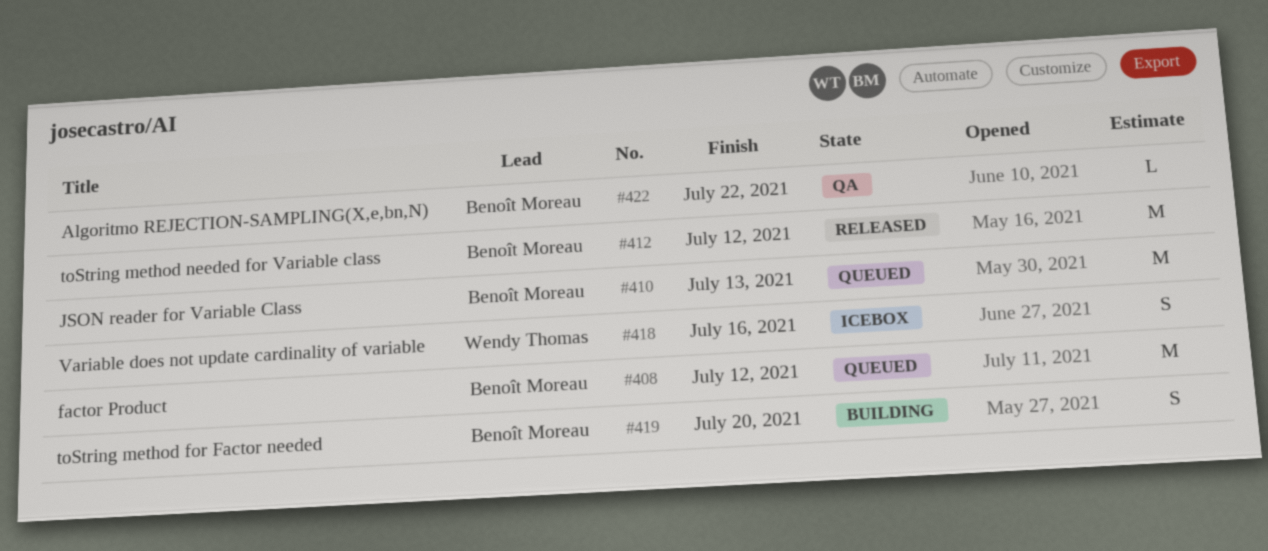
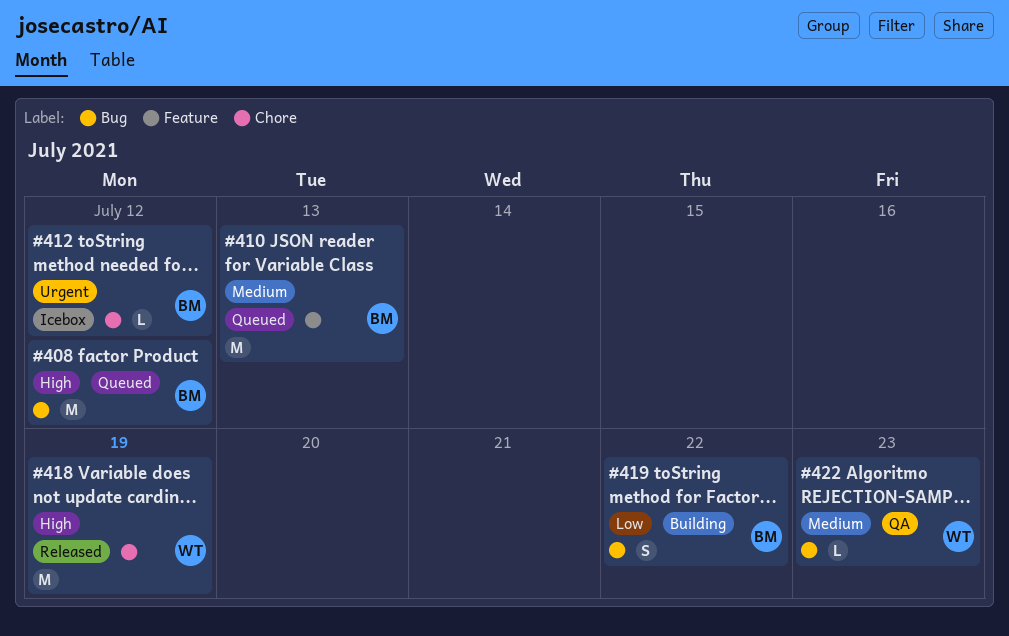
#412, status: Released -> Icebox
#412, estimate: M -> L
#418, status: Icebox -> Released
#418, estimate: S -> M
#418, due: Jul 16 -> Jul 19
#419, due: Jul 20 -> Jul 22
#422, owner: Benoît Moreau -> Wendy Thomas
#422, due: Jul 22 -> Jul 23

